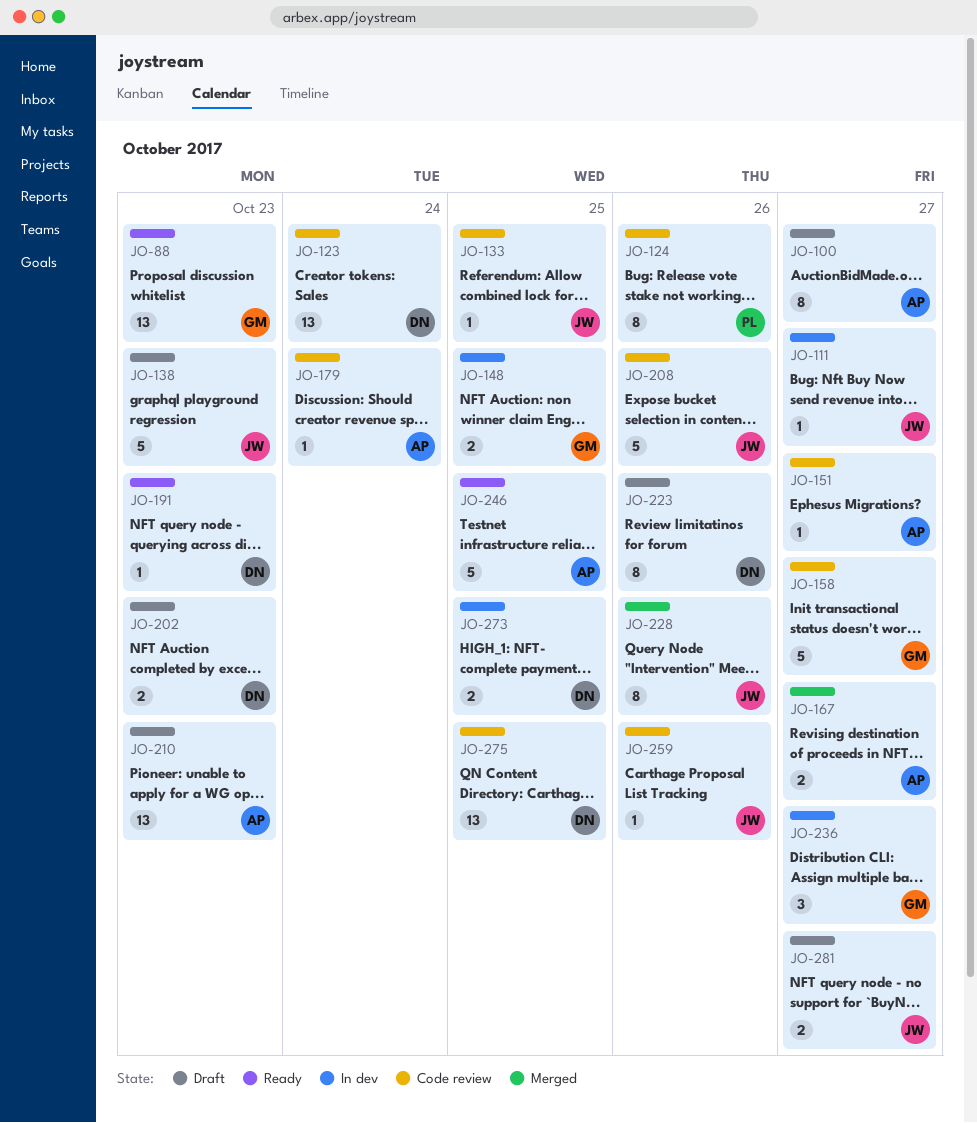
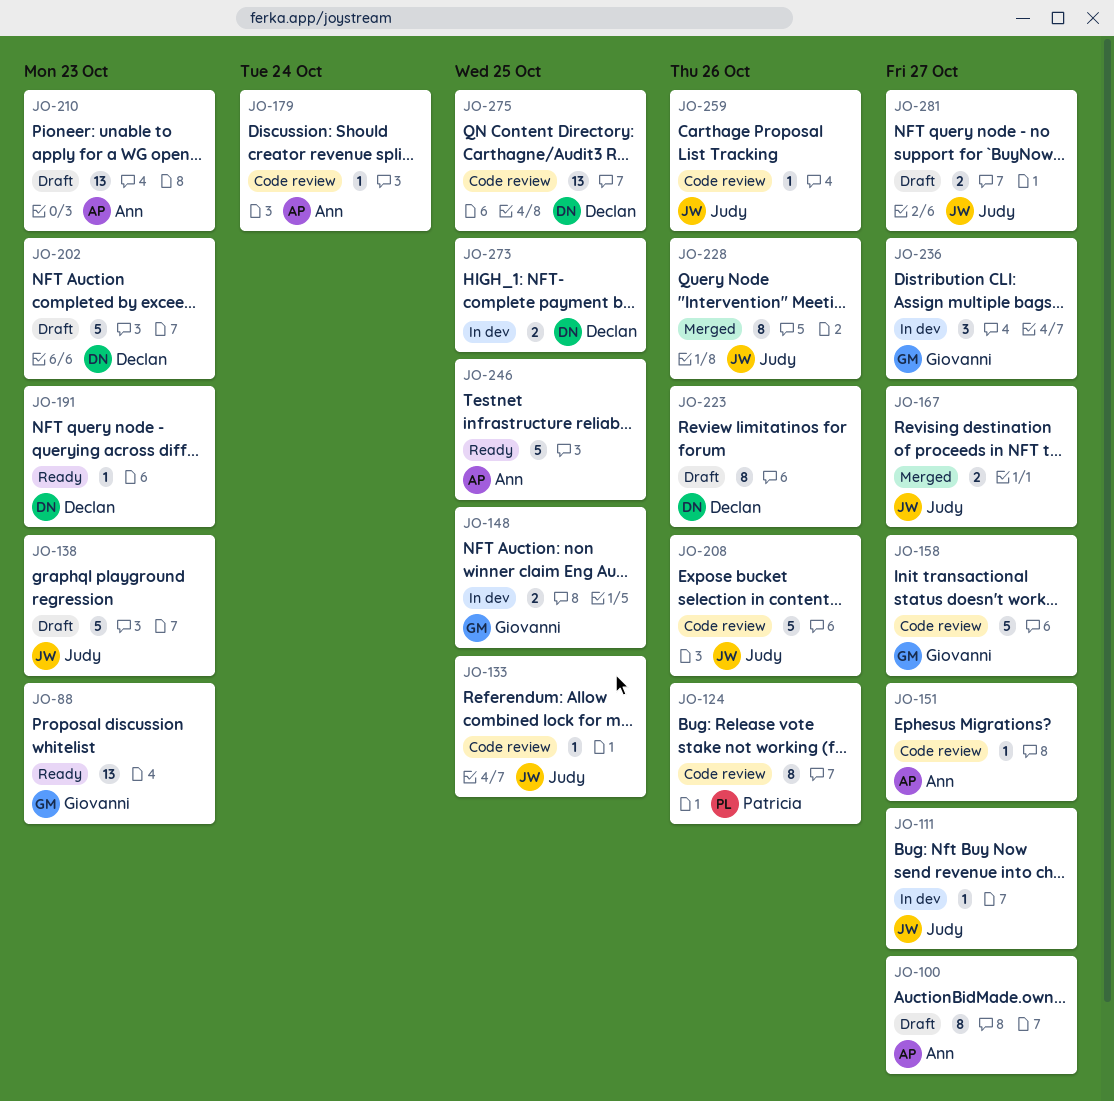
JO-123: present -> none
JO-167, owner: Ann -> Judy
JO-202, estimate: 2 -> 5

